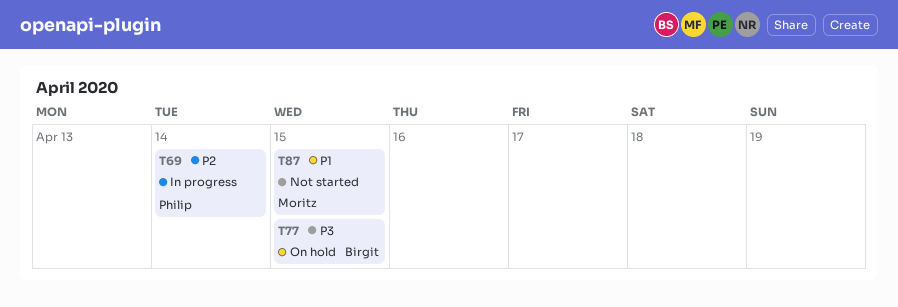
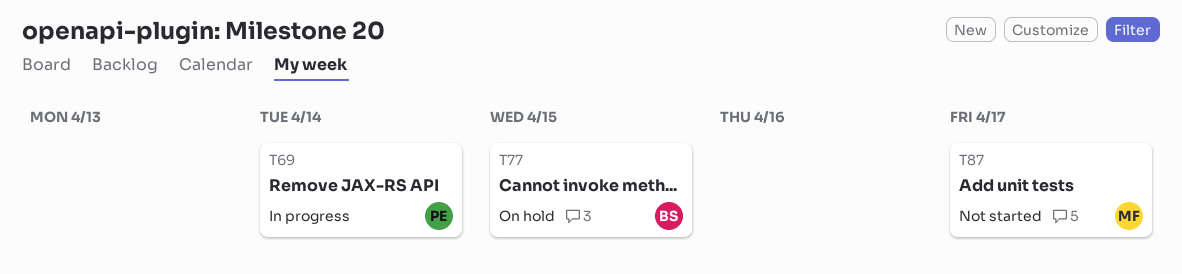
T87, due: Apr 15 -> Apr 17

